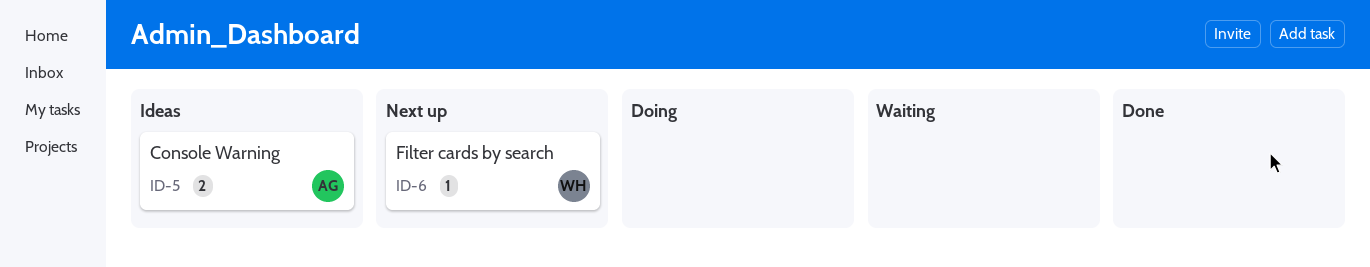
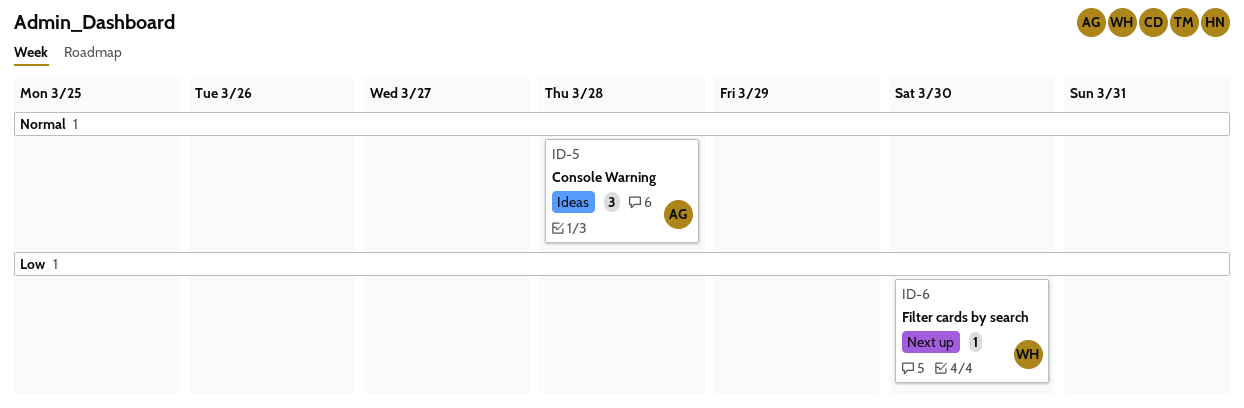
ID-5, estimate: 2 -> 3

